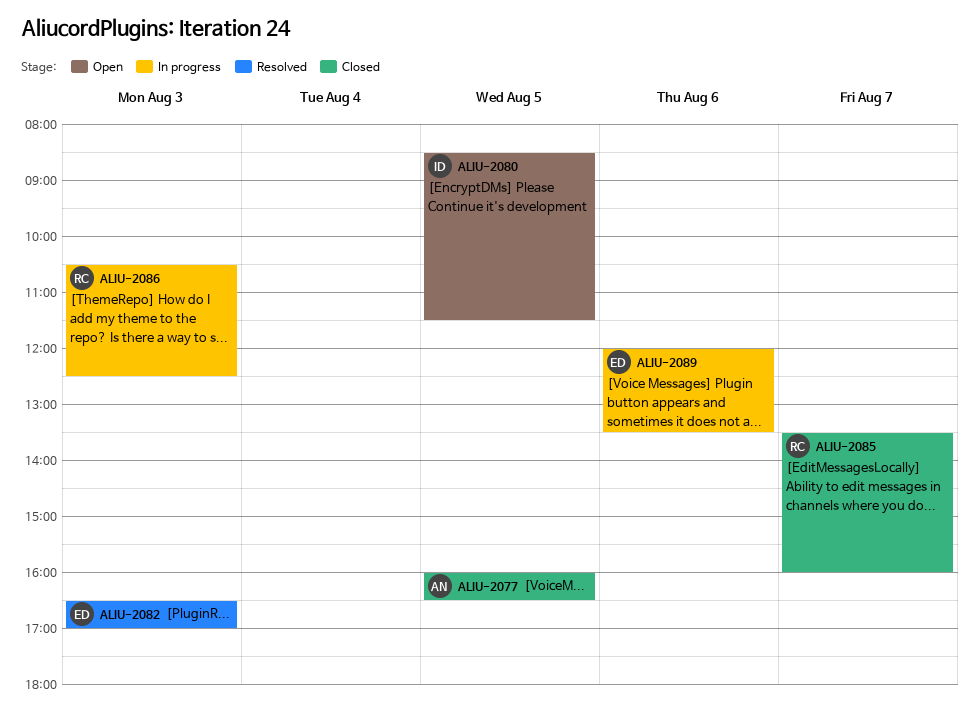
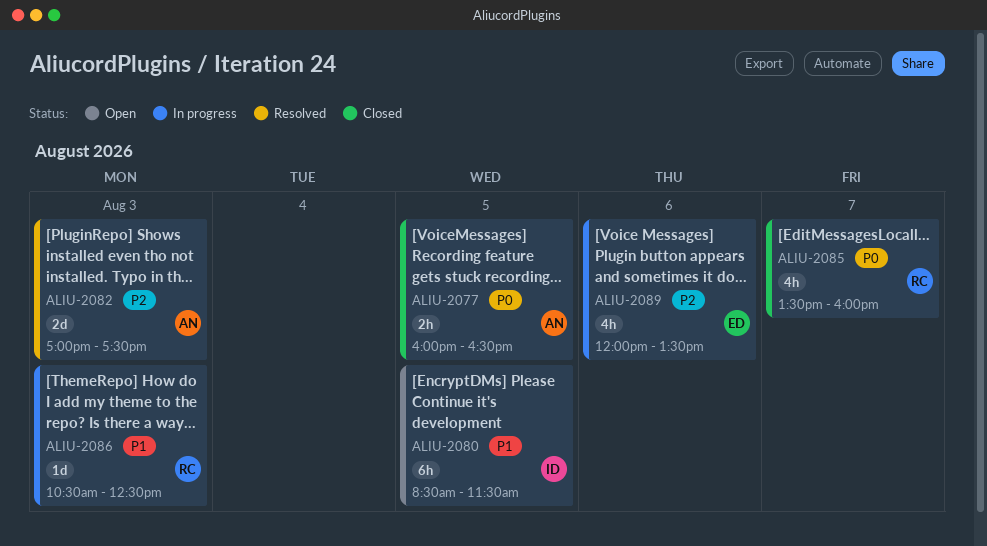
ALIU-2082, owner: ED -> AN
ALIU-2082, begins: 16:30 -> 17:00
ALIU-2082, ends: 17:00 -> 17:30

